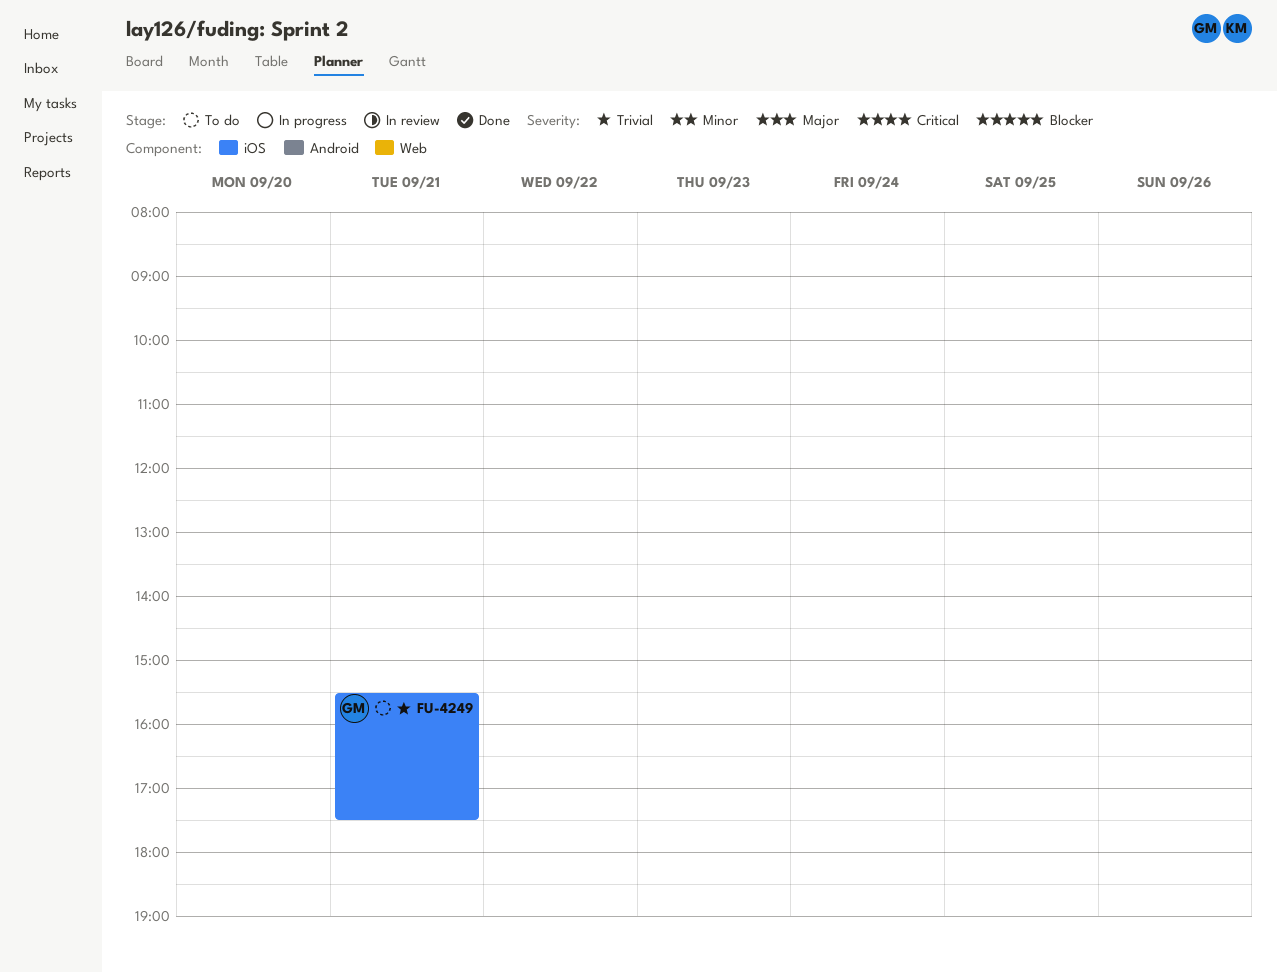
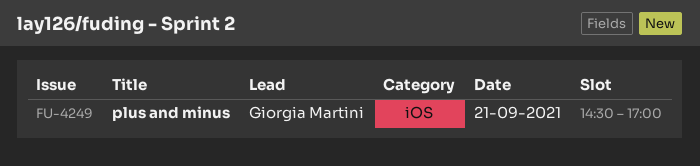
FU-4249, begins: 15:30 -> 14:30
FU-4249, ends: 17:30 -> 17:00

